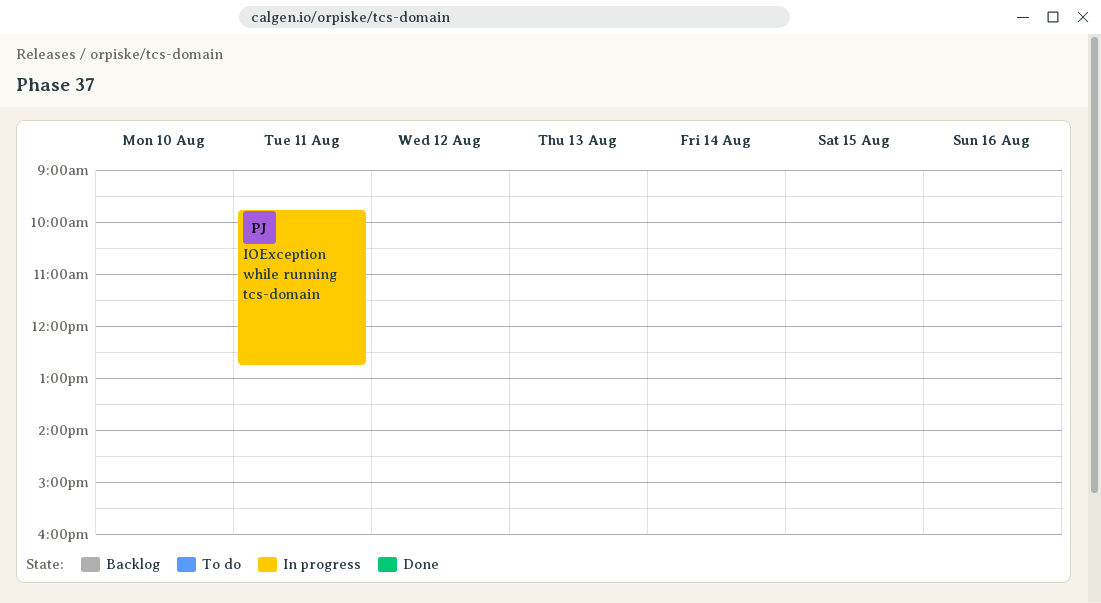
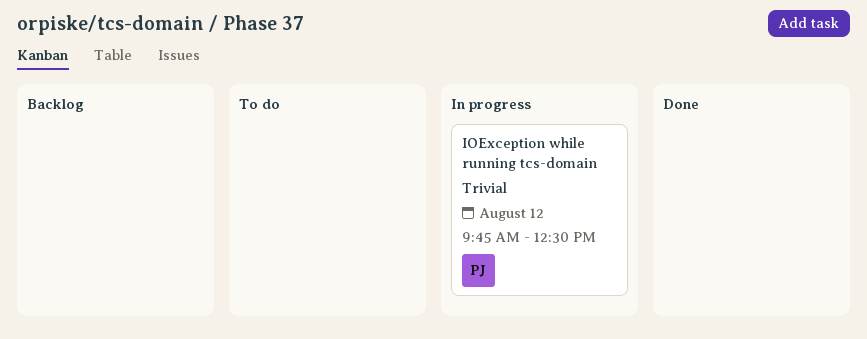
IOException while running tcs-domain, day: Aug 11 -> Aug 12
IOException while running tcs-domain, ends: 12:45 -> 12:30

